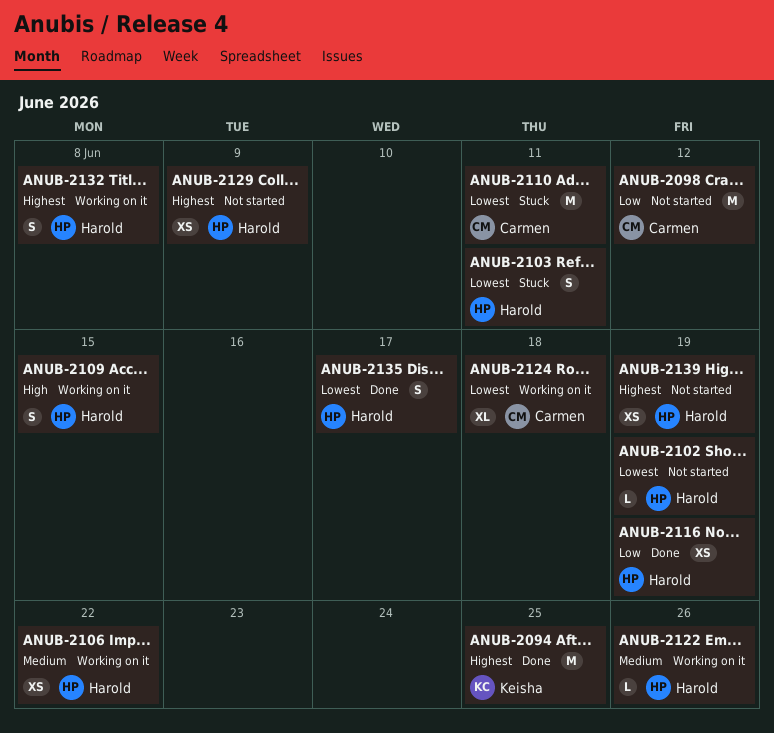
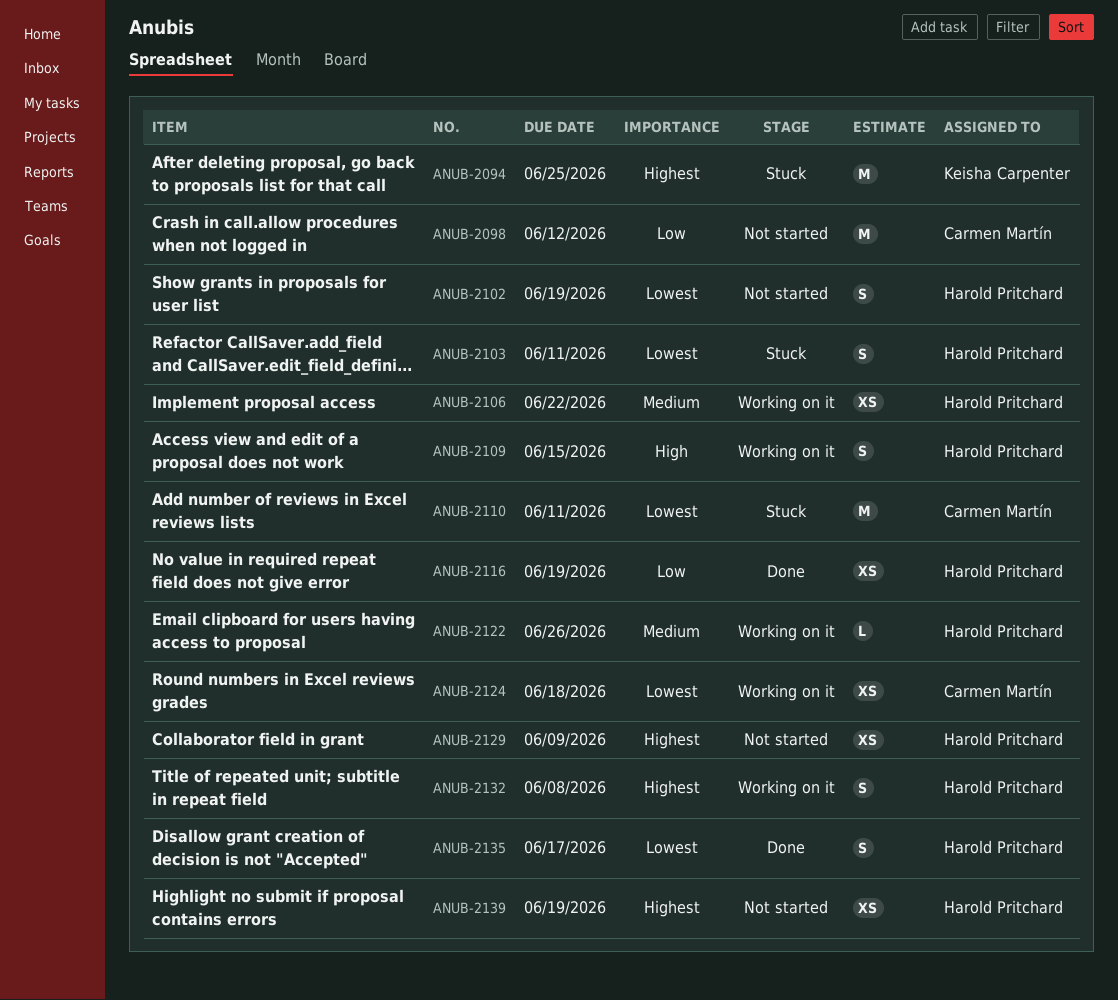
ANUB-2094, status: Done -> Stuck
ANUB-2102, estimate: L -> S
ANUB-2124, estimate: XL -> XS

